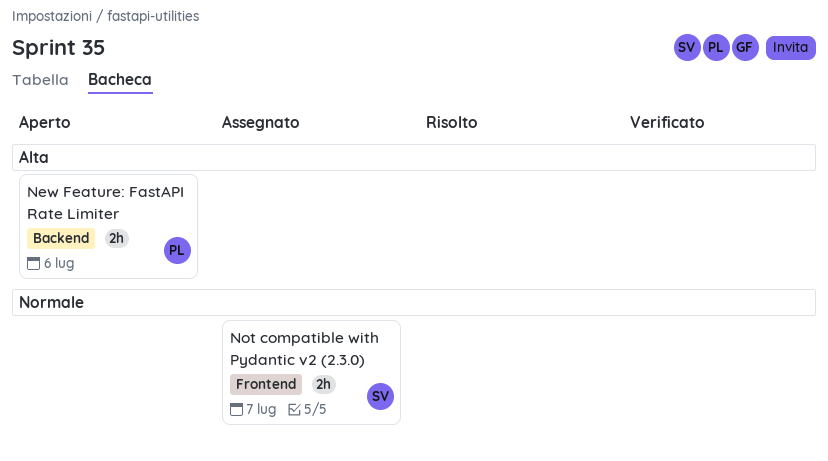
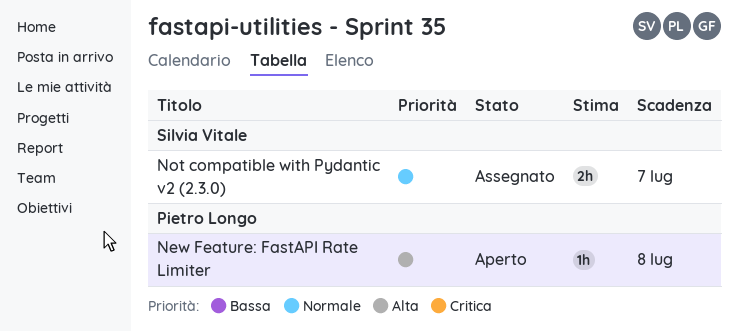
New Feature: FastAPI Rate Limiter, estimate: 2h -> 1h
New Feature: FastAPI Rate Limiter, due: Jul 6 -> Jul 8

